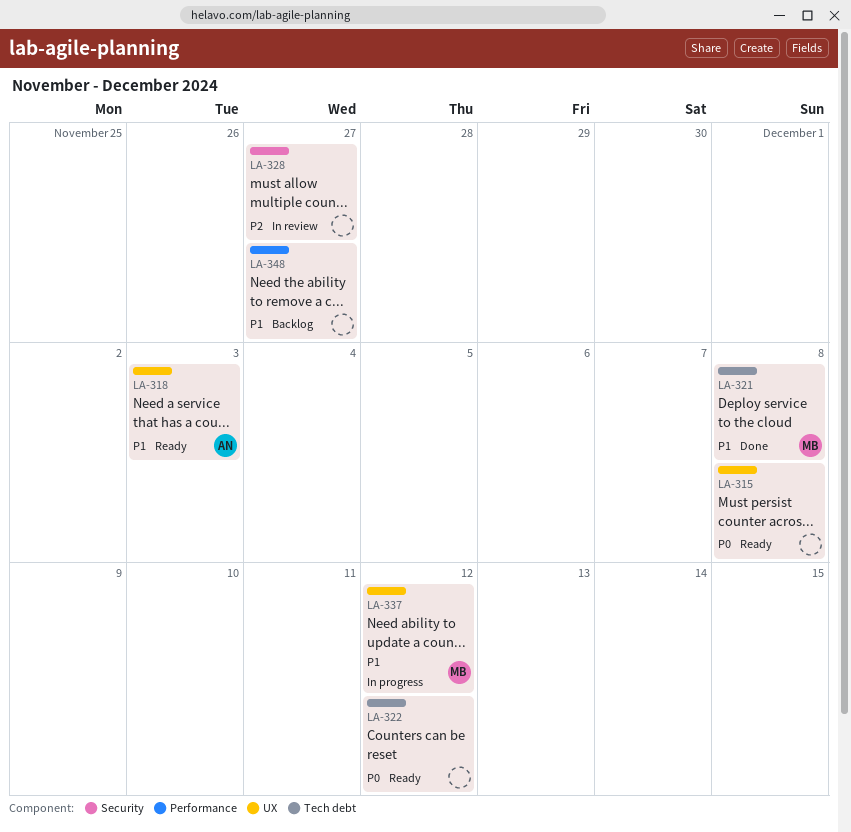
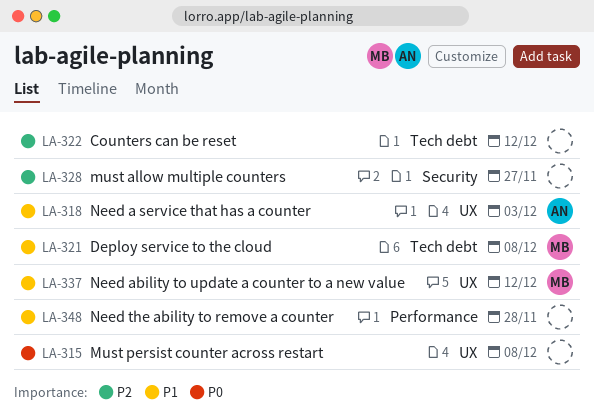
LA-322, priority: P0 -> P2
LA-348, due: Nov 27 -> Nov 28

